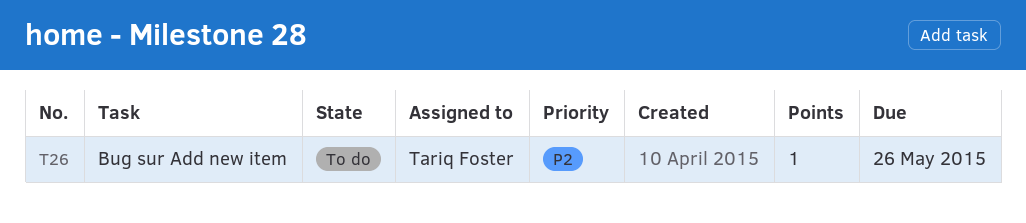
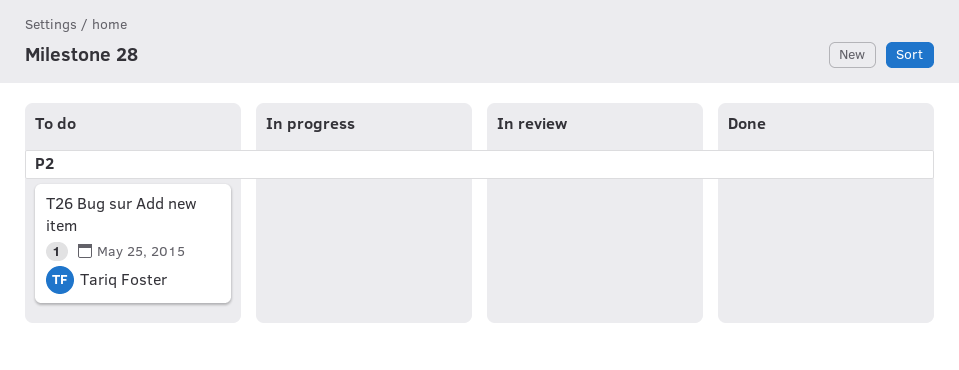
T26, due: May 26 -> May 25

